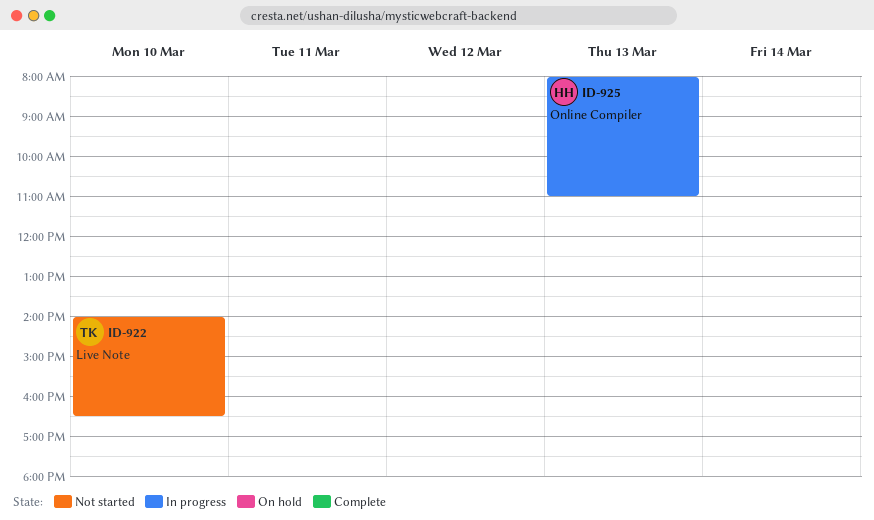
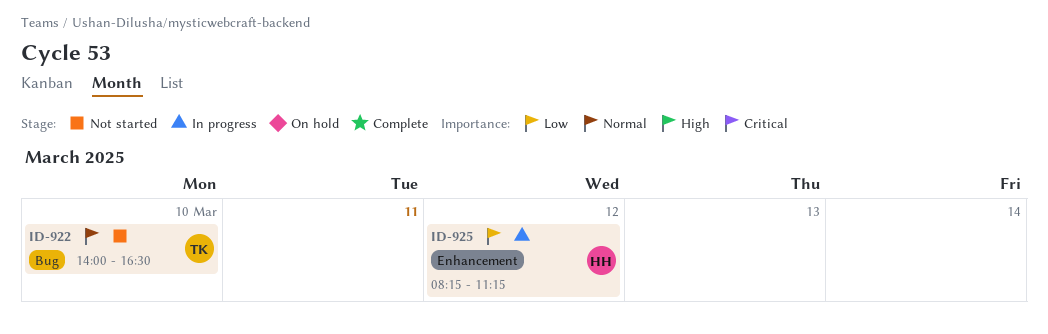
ID-925, day: Mar 13 -> Mar 12
ID-925, begins: 08:00 -> 08:15
ID-925, ends: 11:00 -> 11:15

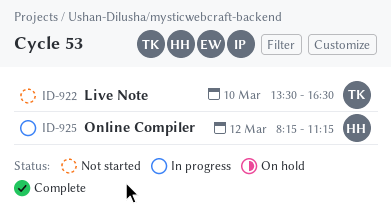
ID-922, begins: 14:00 -> 13:30

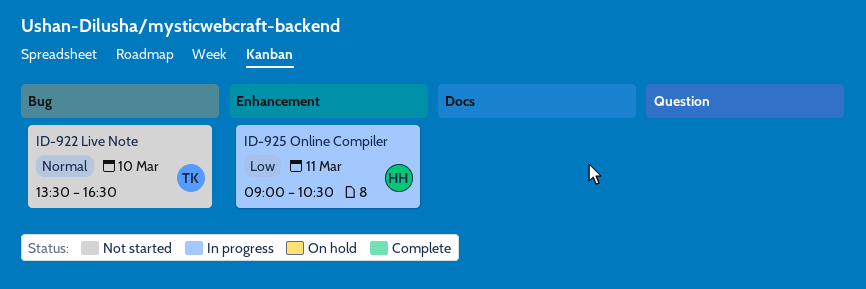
ID-925, day: Mar 12 -> Mar 11
ID-925, begins: 08:15 -> 09:00
ID-925, ends: 11:15 -> 10:30

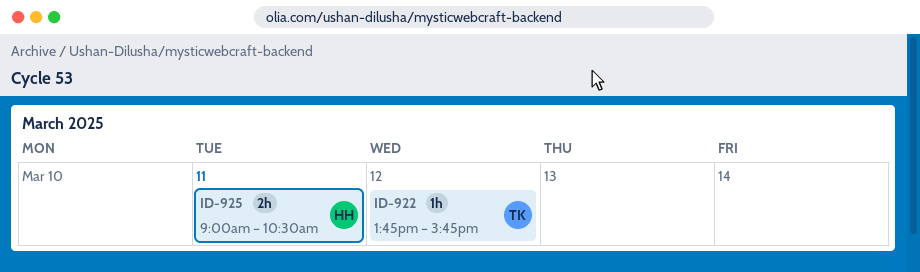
ID-922, day: Mar 10 -> Mar 12
ID-922, begins: 13:30 -> 13:45
ID-922, ends: 16:30 -> 15:45

